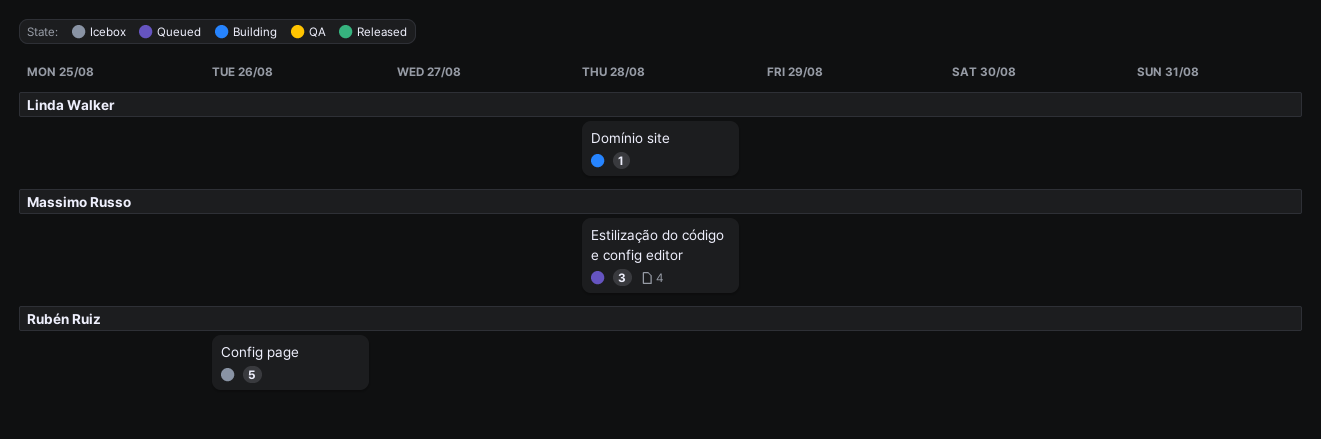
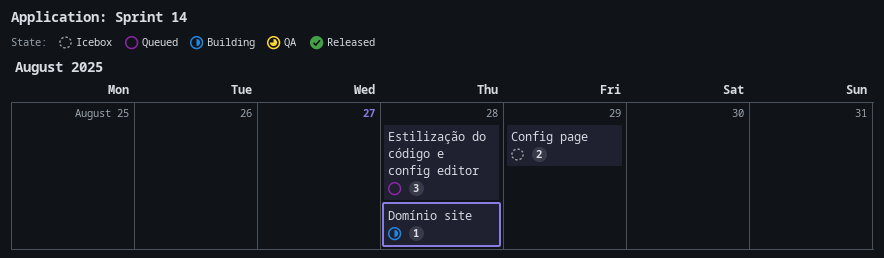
Config page, estimate: 5 -> 2
Config page, due: Aug 26 -> Aug 29

